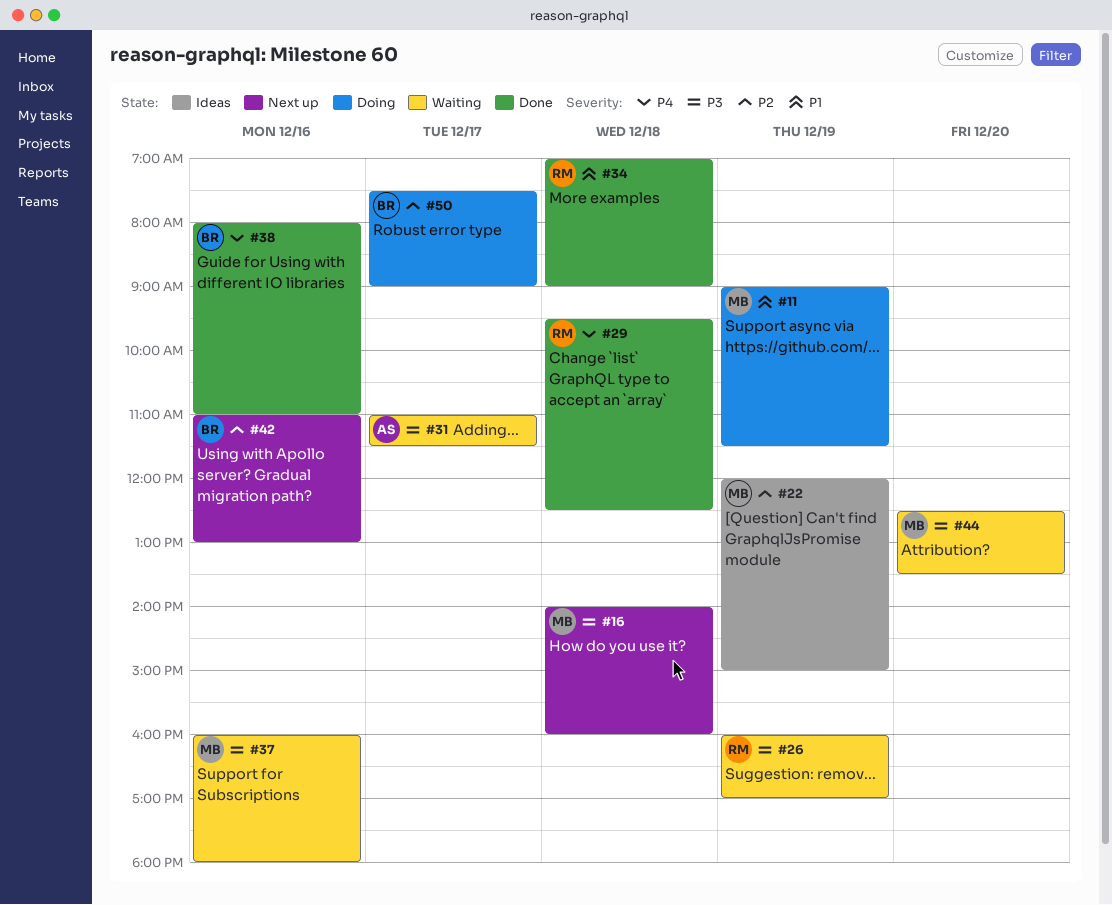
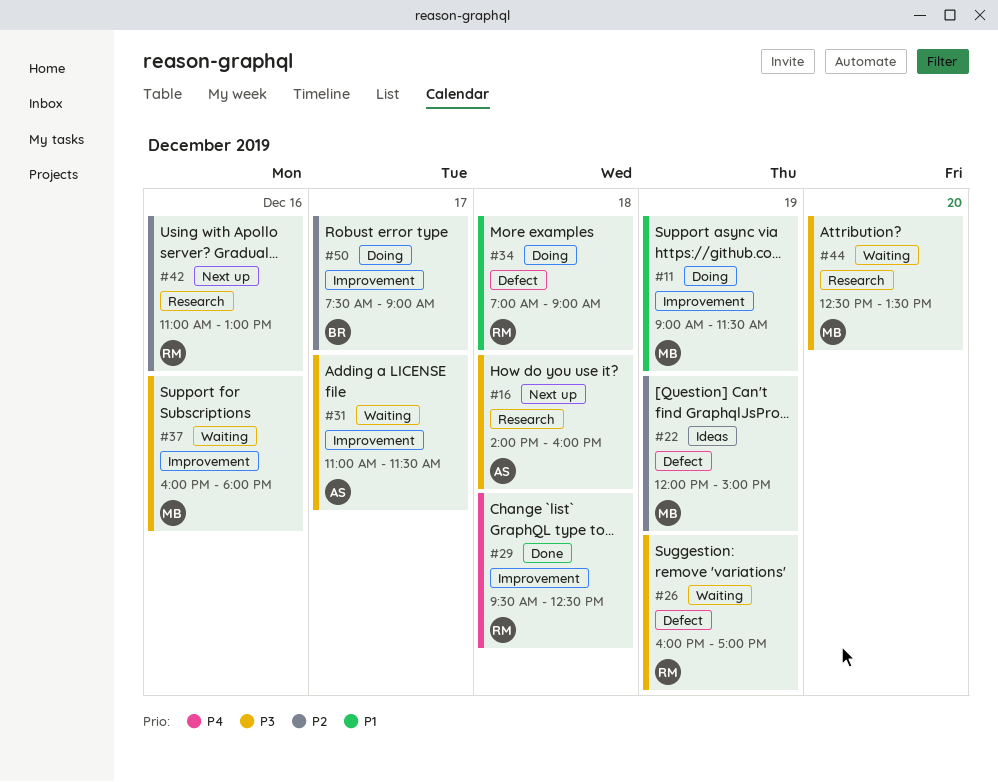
#16, owner: MB -> AS
#34, status: Done -> Doing
#38: present -> none
#42, owner: BR -> RM

